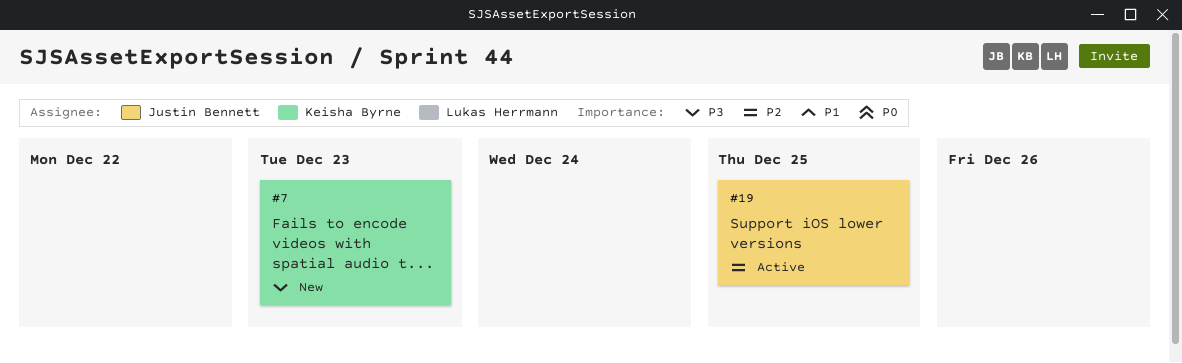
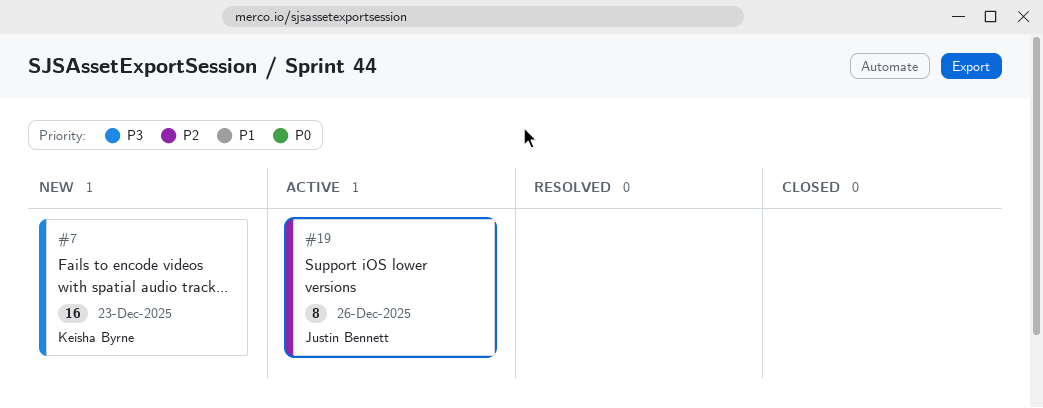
#19, due: Dec 25 -> Dec 26

